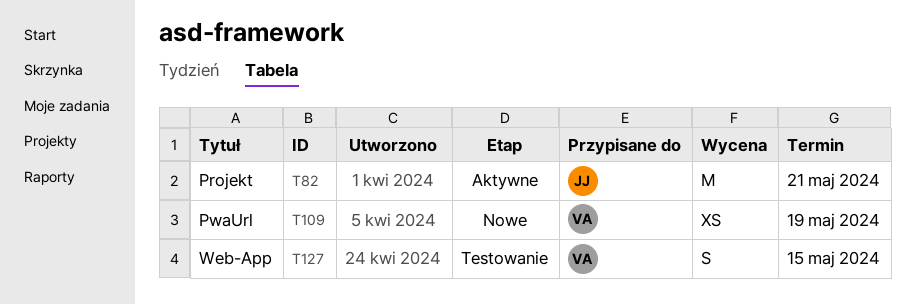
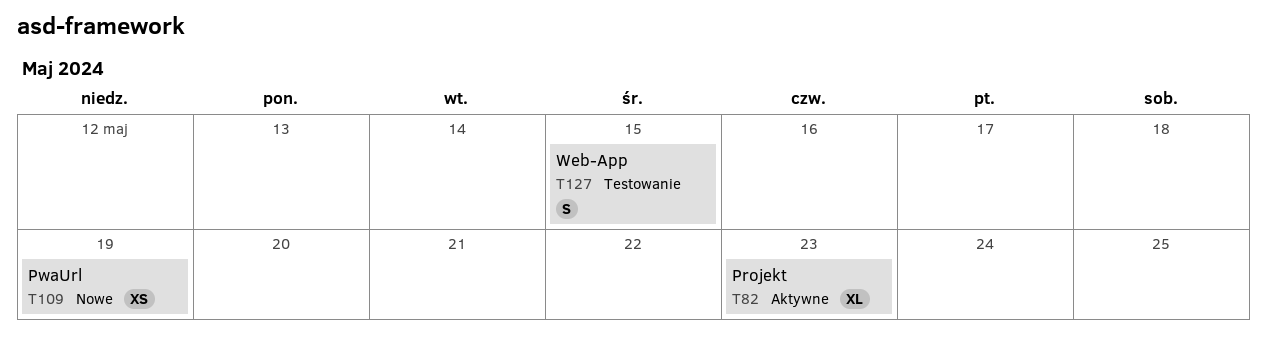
T82, estimate: M -> XL
T82, due: May 21 -> May 23

